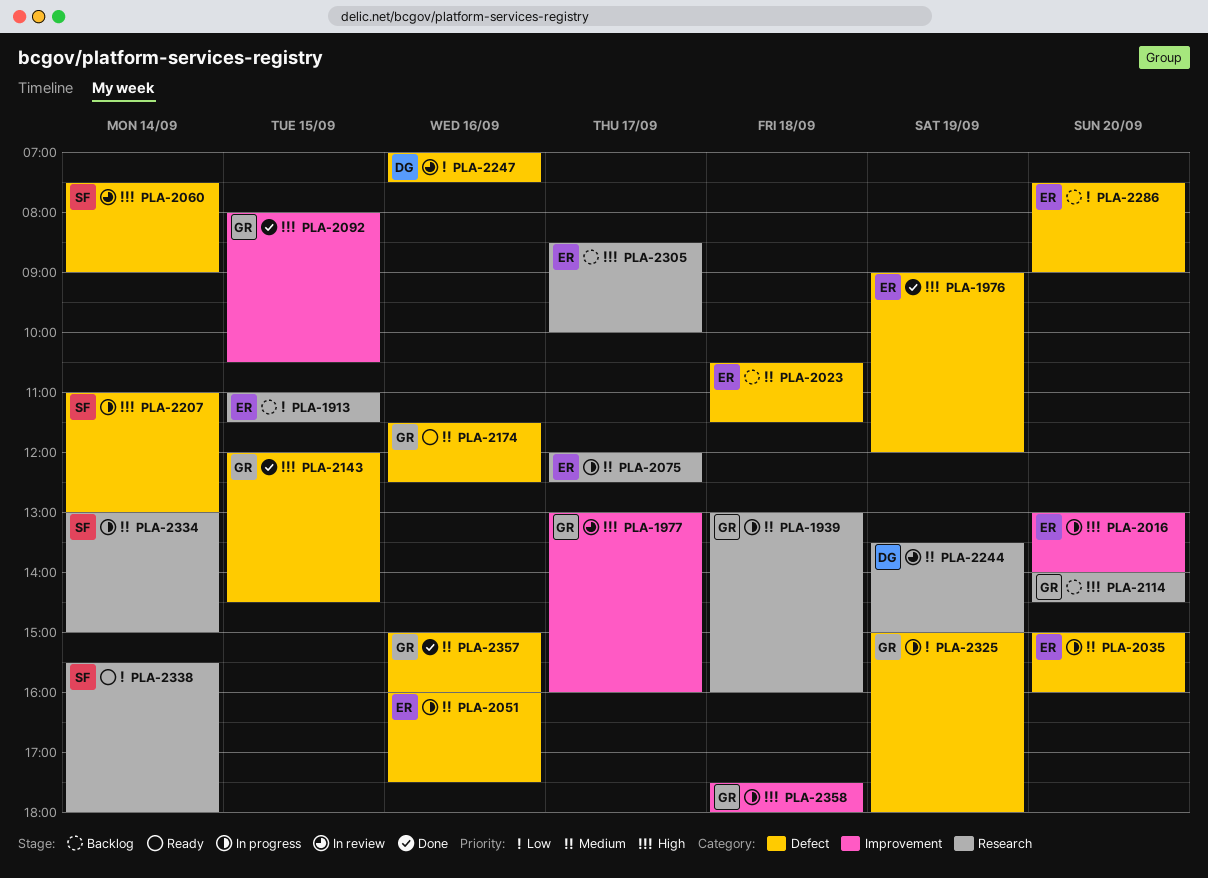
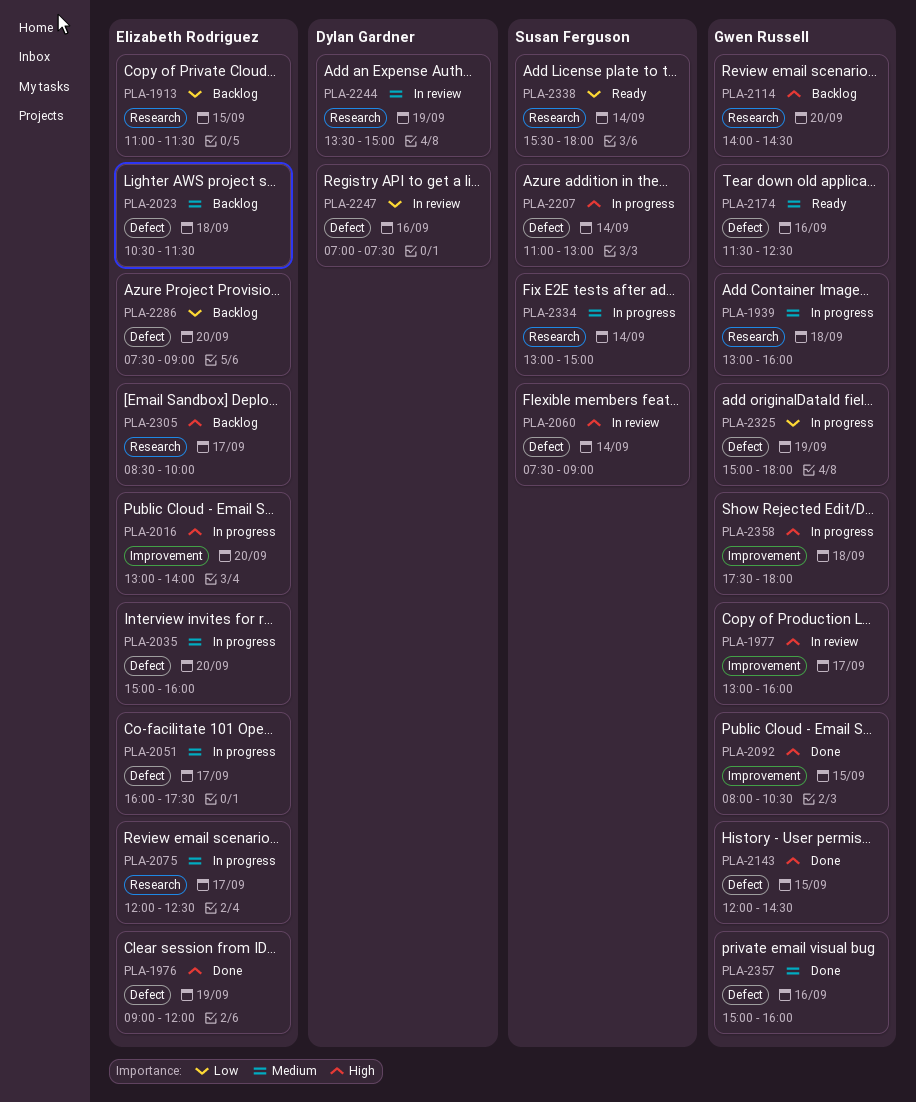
PLA-2051, day: Sep 16 -> Sep 17

